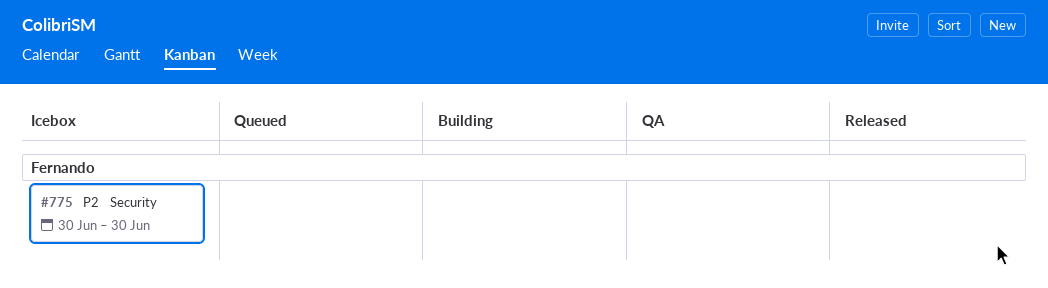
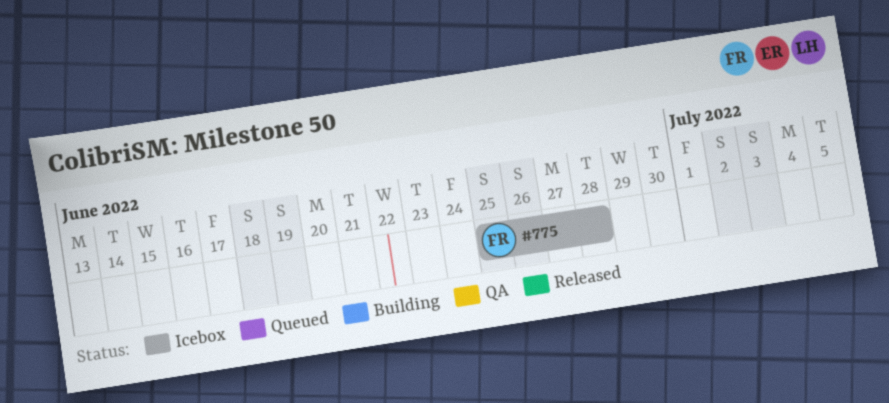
#775, start: Jun 30 -> Jun 25
#775, due: Jun 30 -> Jun 28

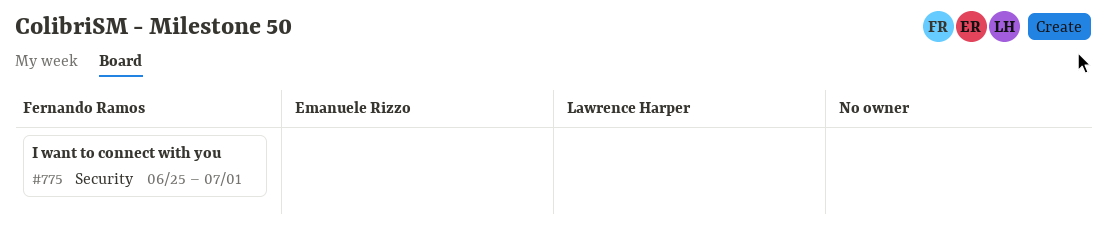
#775, due: Jun 28 -> Jul 1

